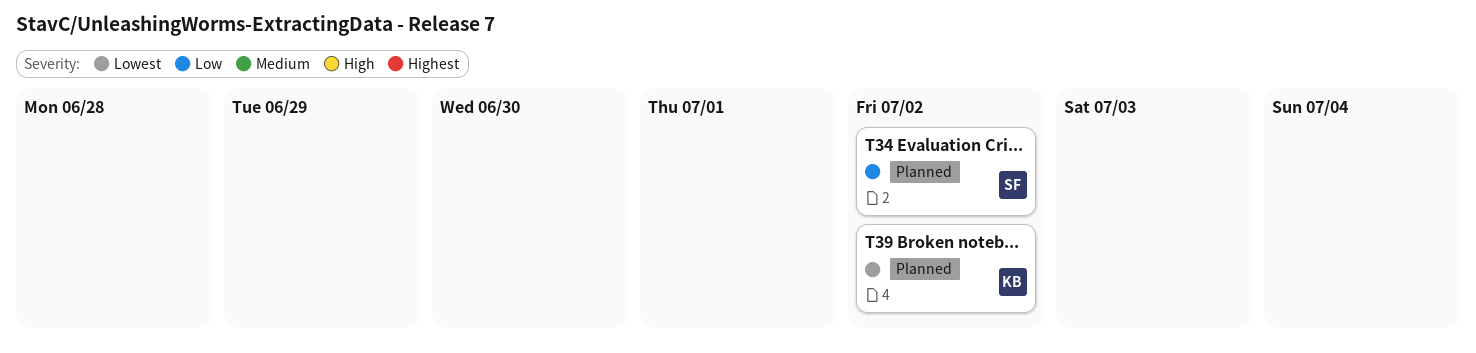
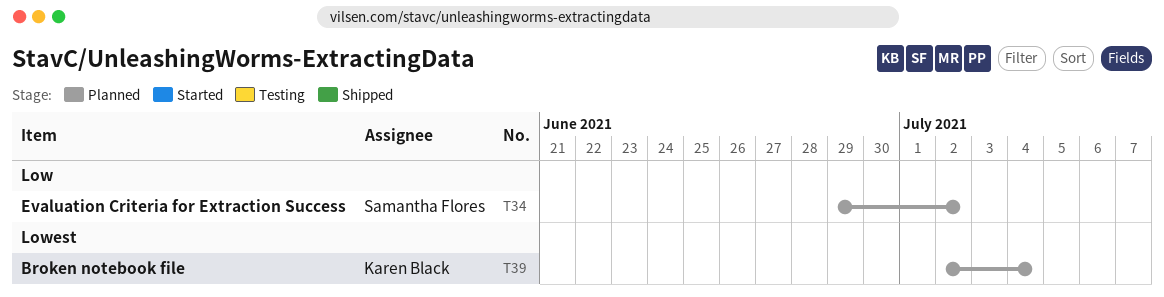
T39, due: Jul 2 -> Jul 4

